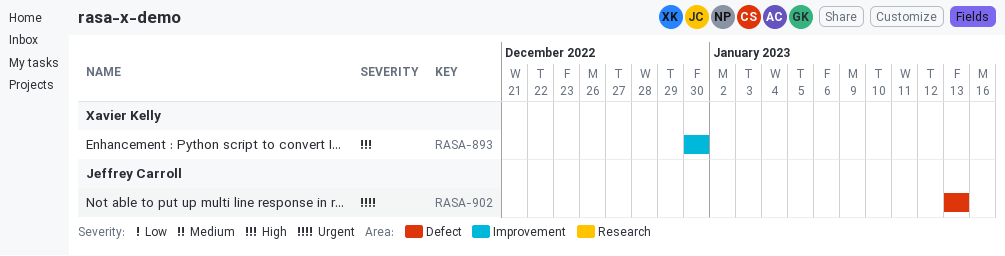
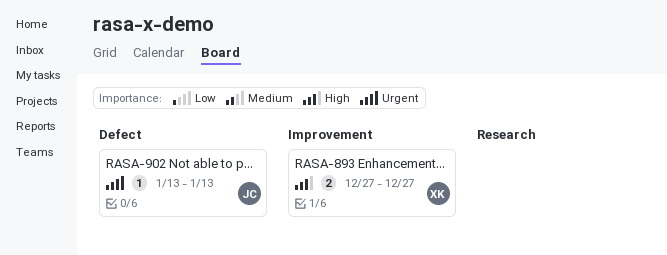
RASA-893, start: Dec 30 -> Dec 27
RASA-893, due: Dec 30 -> Dec 27

